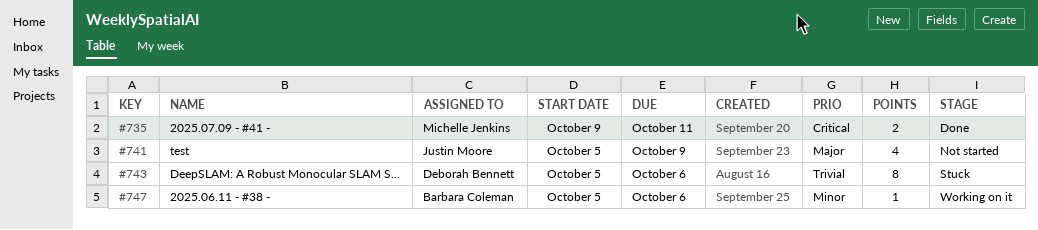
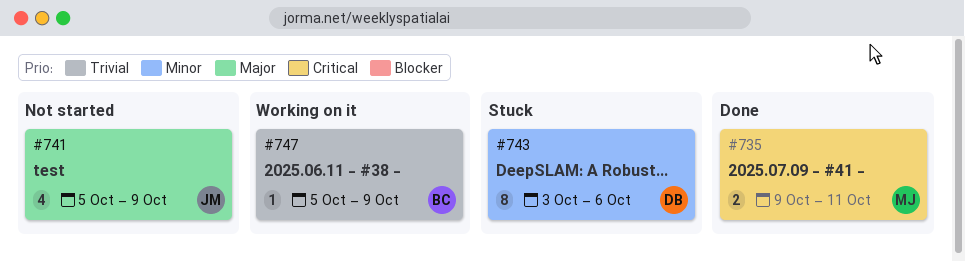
#743, priority: Trivial -> Minor
#743, start: Oct 5 -> Oct 3
#747, priority: Minor -> Trivial
#747, due: Oct 6 -> Oct 9

